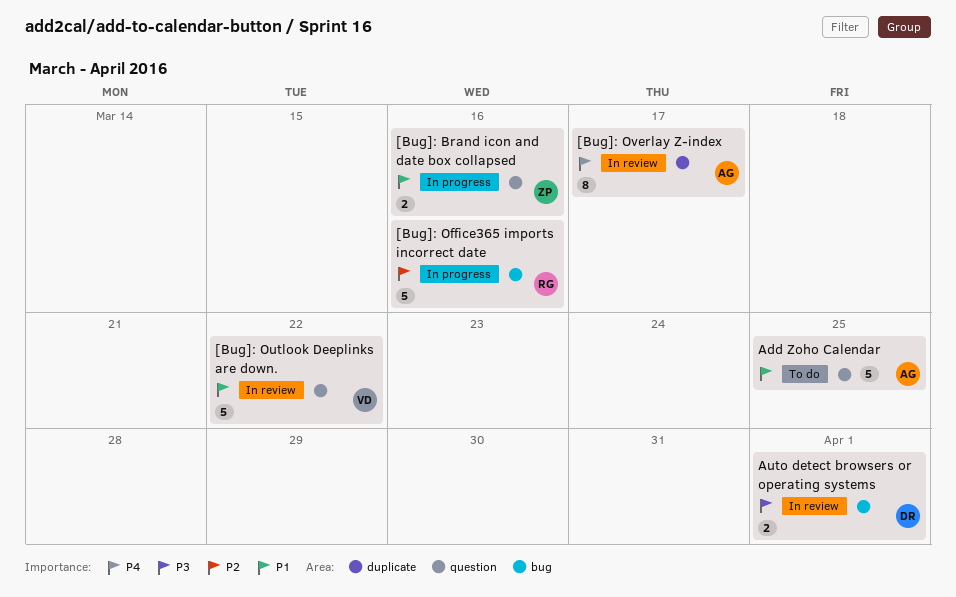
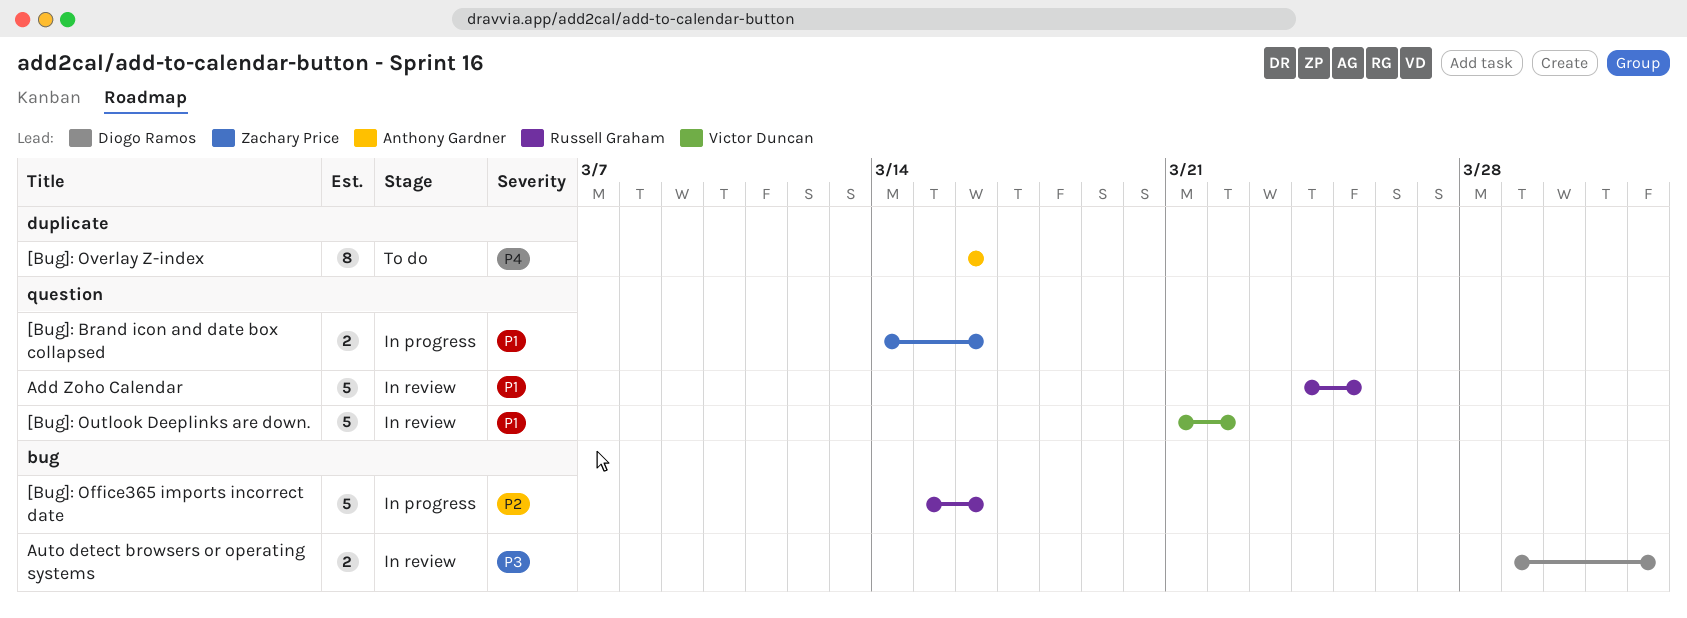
[Bug]: Overlay Z-index, status: In review -> To do
[Bug]: Overlay Z-index, due: Mar 17 -> Mar 16
Add Zoho Calendar, status: To do -> In review
Add Zoho Calendar, owner: Anthony Gardner -> Russell Graham

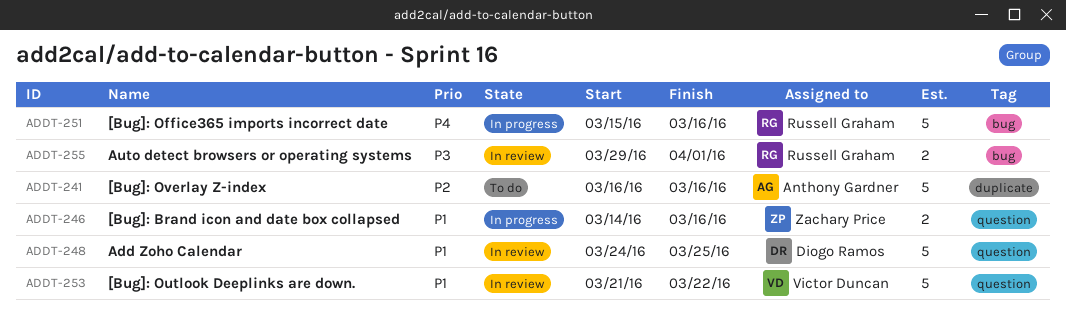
[Bug]: Office365 imports incorrect date, priority: P2 -> P4
[Bug]: Overlay Z-index, priority: P4 -> P2
[Bug]: Overlay Z-index, estimate: 8 -> 5
Add Zoho Calendar, owner: Russell Graham -> Diogo Ramos
Auto detect browsers or operating systems, owner: Diogo Ramos -> Russell Graham

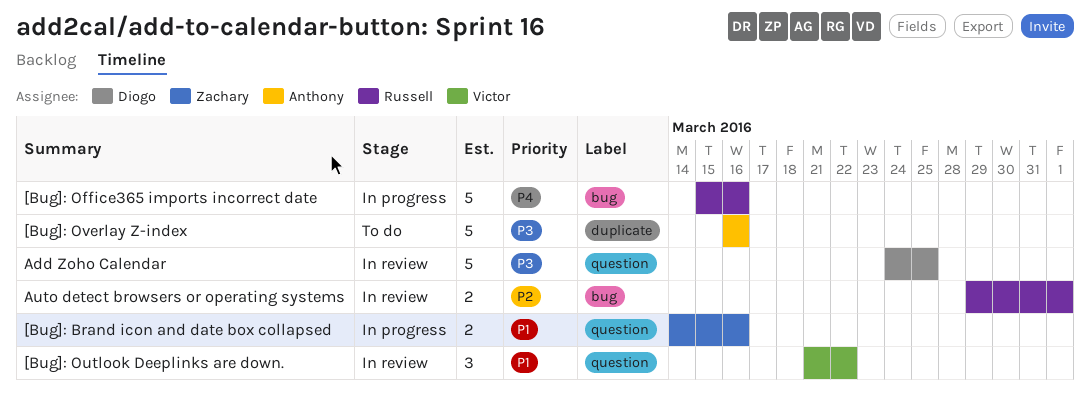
[Bug]: Outlook Deeplinks are down., estimate: 5 -> 3
[Bug]: Overlay Z-index, priority: P2 -> P3
Add Zoho Calendar, priority: P1 -> P3
Auto detect browsers or operating systems, priority: P3 -> P2

